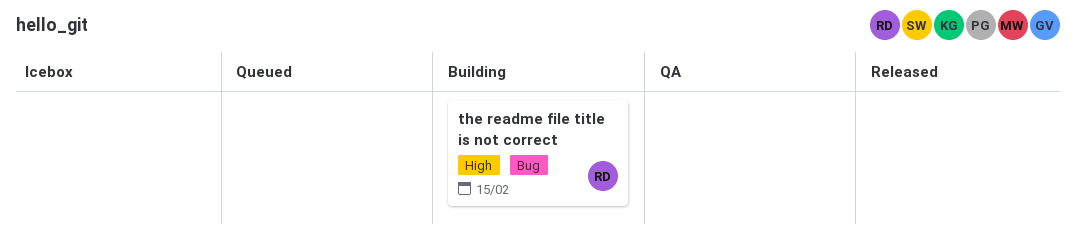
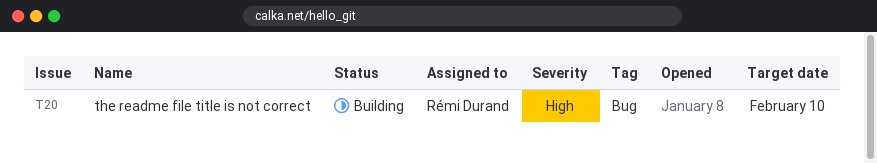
the readme file title is not correct, due: Feb 15 -> Feb 10

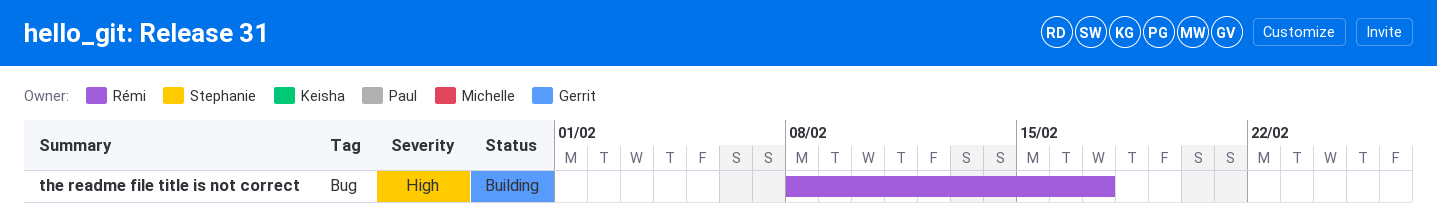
the readme file title is not correct, due: Feb 10 -> Feb 17

